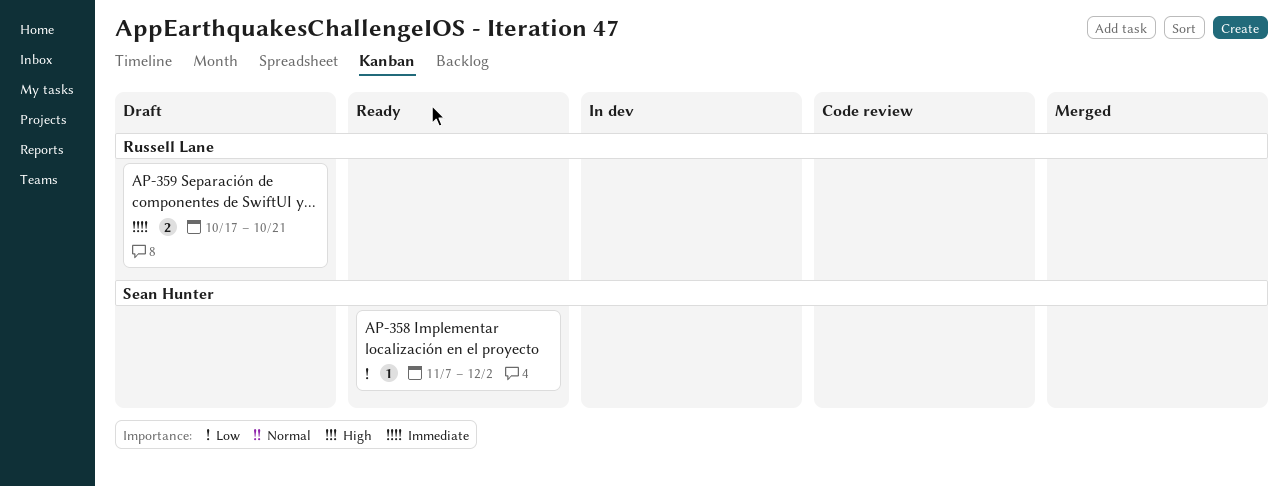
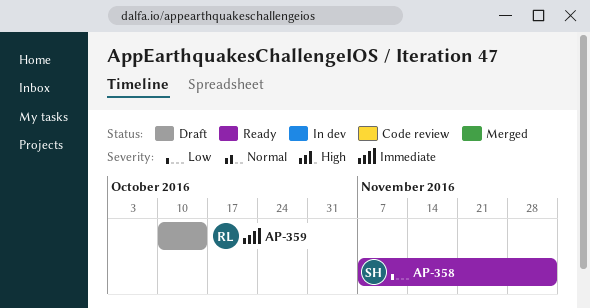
AP-359, start: Oct 17 -> Oct 10
AP-359, due: Oct 21 -> Oct 14

